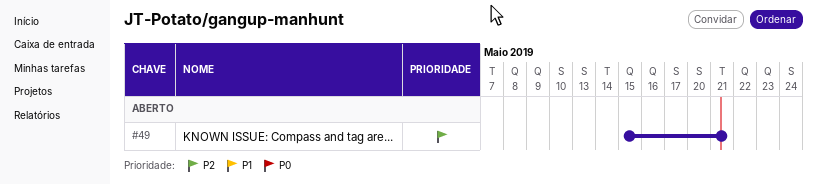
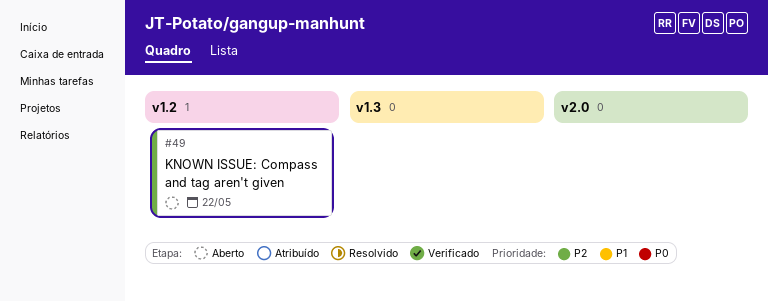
#49, due: May 21 -> May 22

